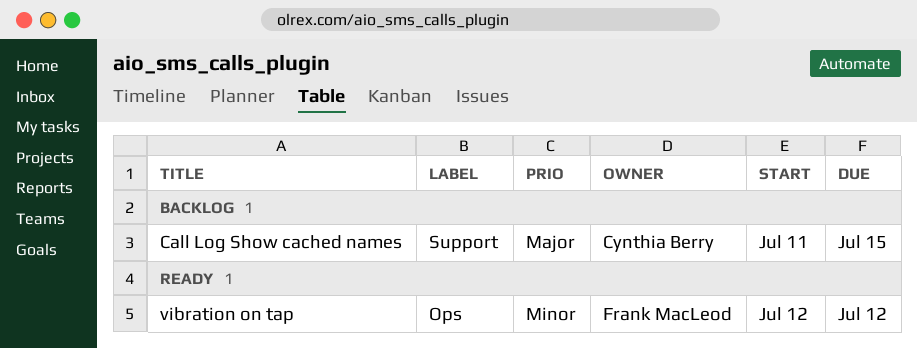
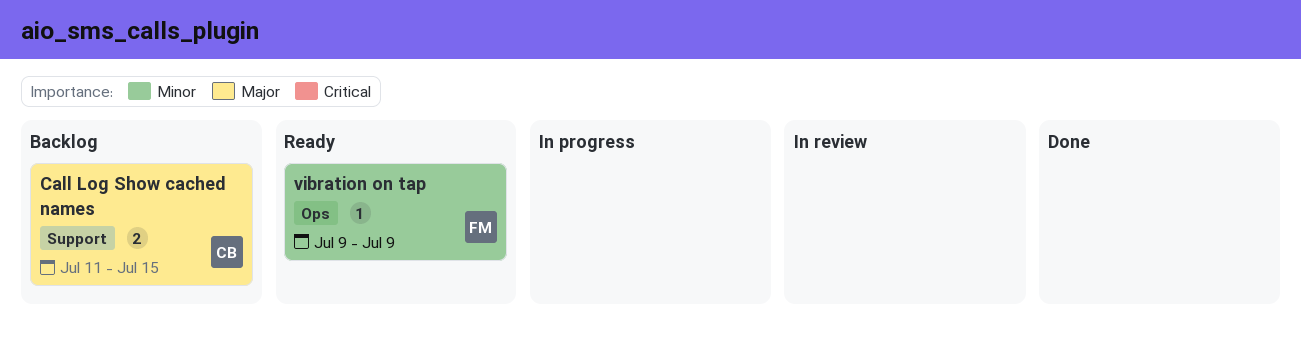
vibration on tap, start: Jul 12 -> Jul 9
vibration on tap, due: Jul 12 -> Jul 9

